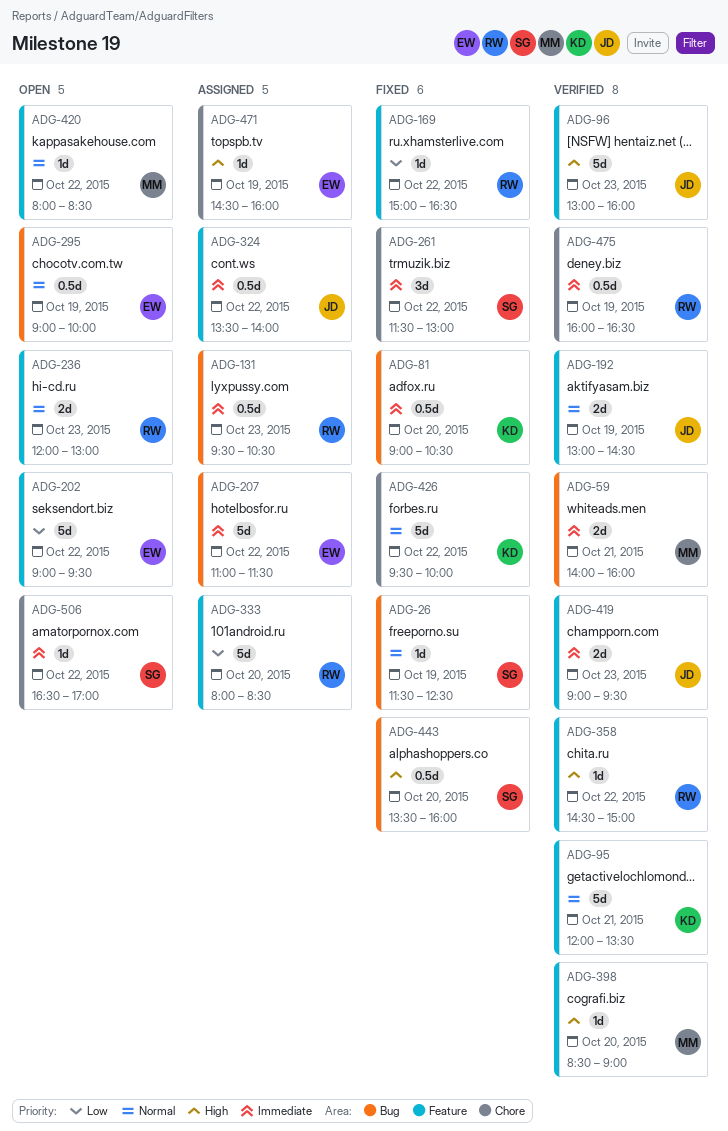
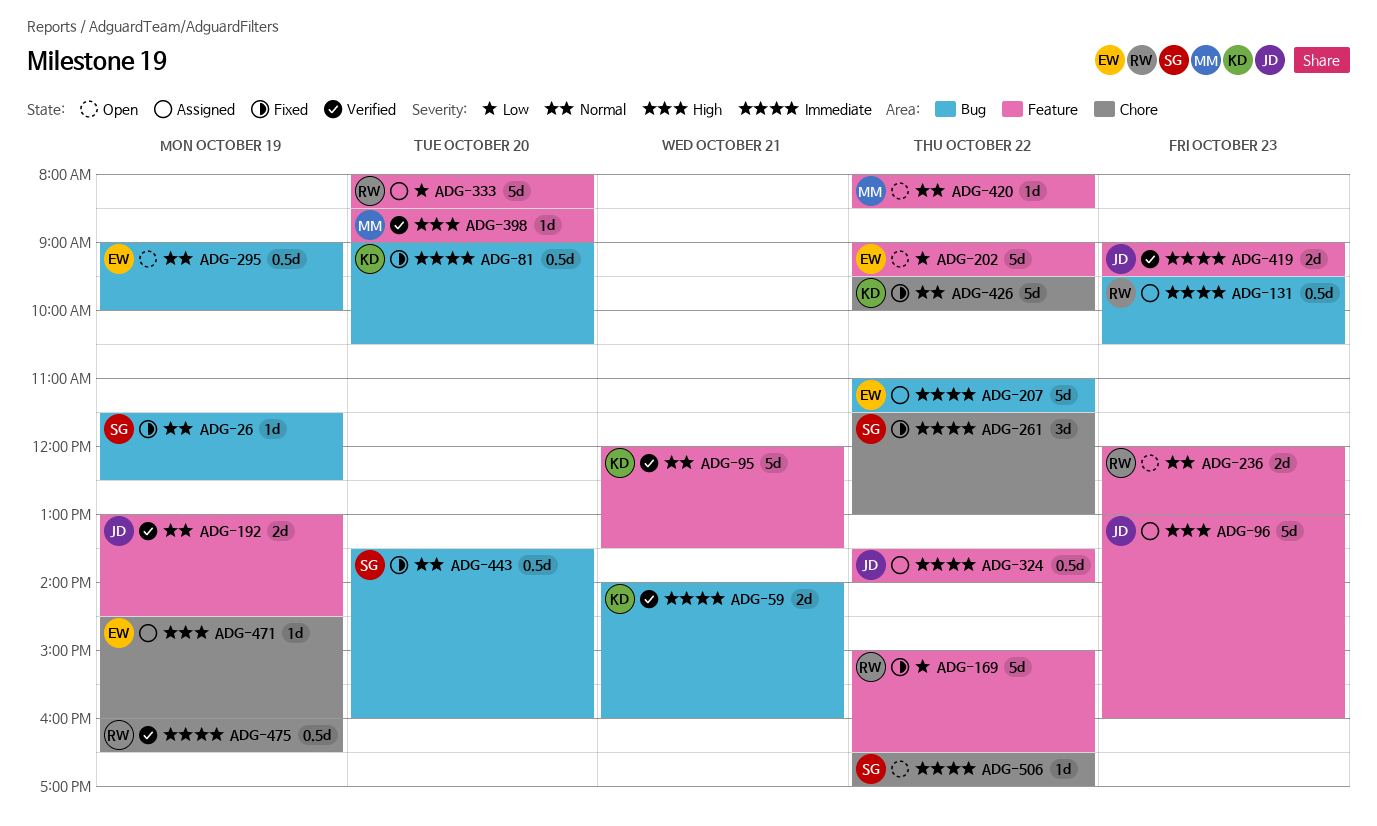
ADG-59, owner: MM -> KD
ADG-96, status: Verified -> Assigned
ADG-169, estimate: 1d -> 5d
ADG-358: present -> none
ADG-443, priority: High -> Normal

